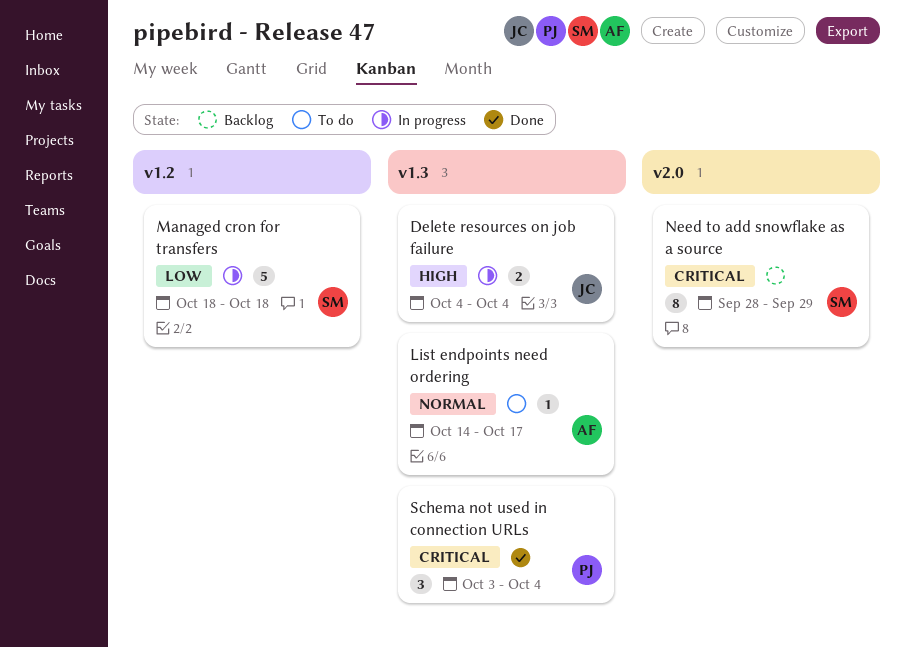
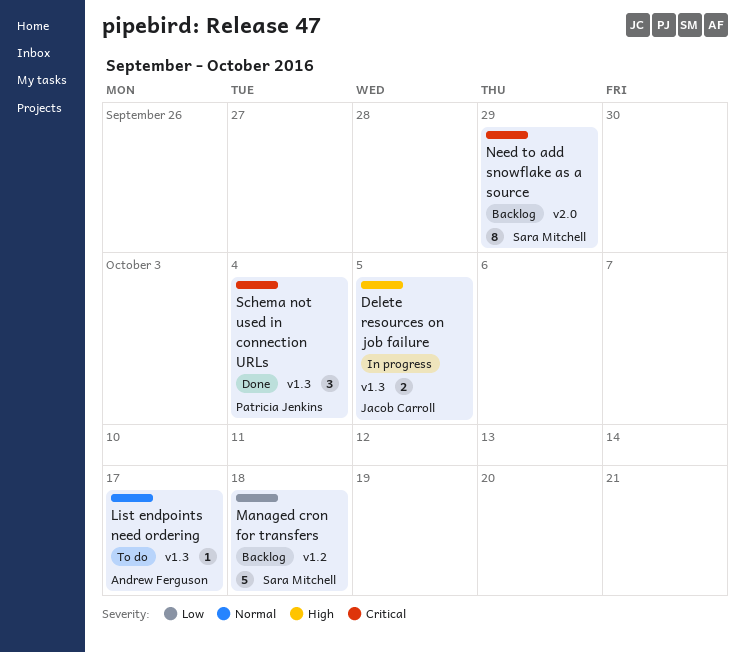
Delete resources on job failure, due: Oct 4 -> Oct 5
Managed cron for transfers, status: In progress -> Backlog

